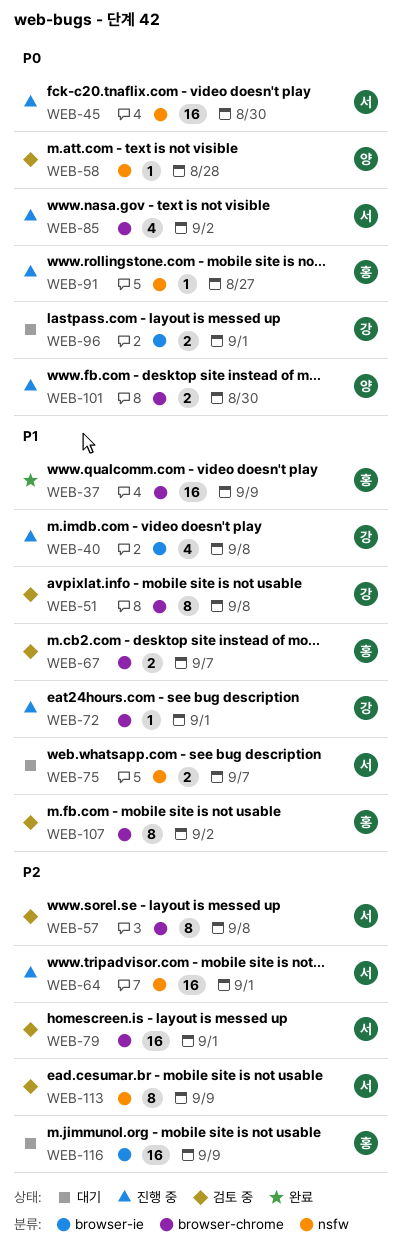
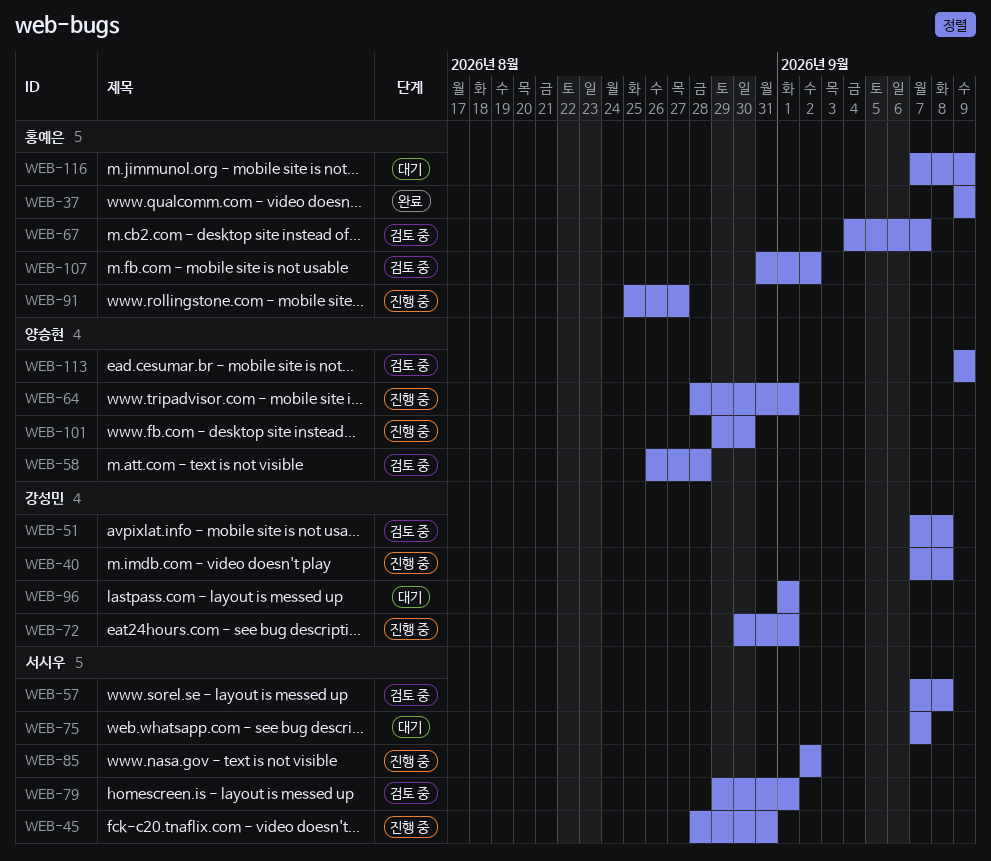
WEB-45, due: Aug 30 -> Aug 31
WEB-64, owner: 서시우 -> 양승현
WEB-113, owner: 서시우 -> 양승현

